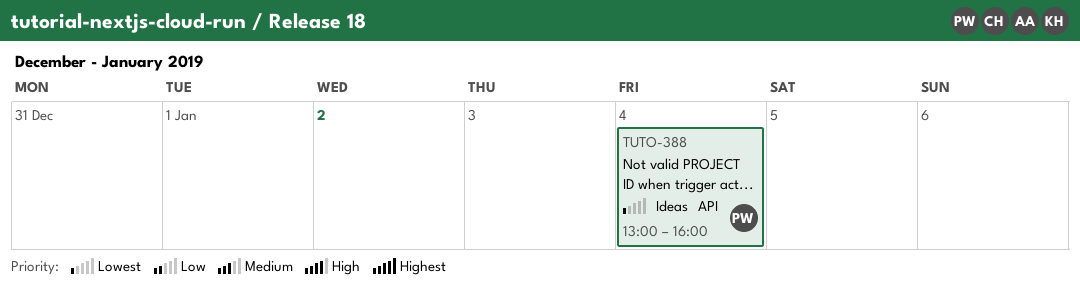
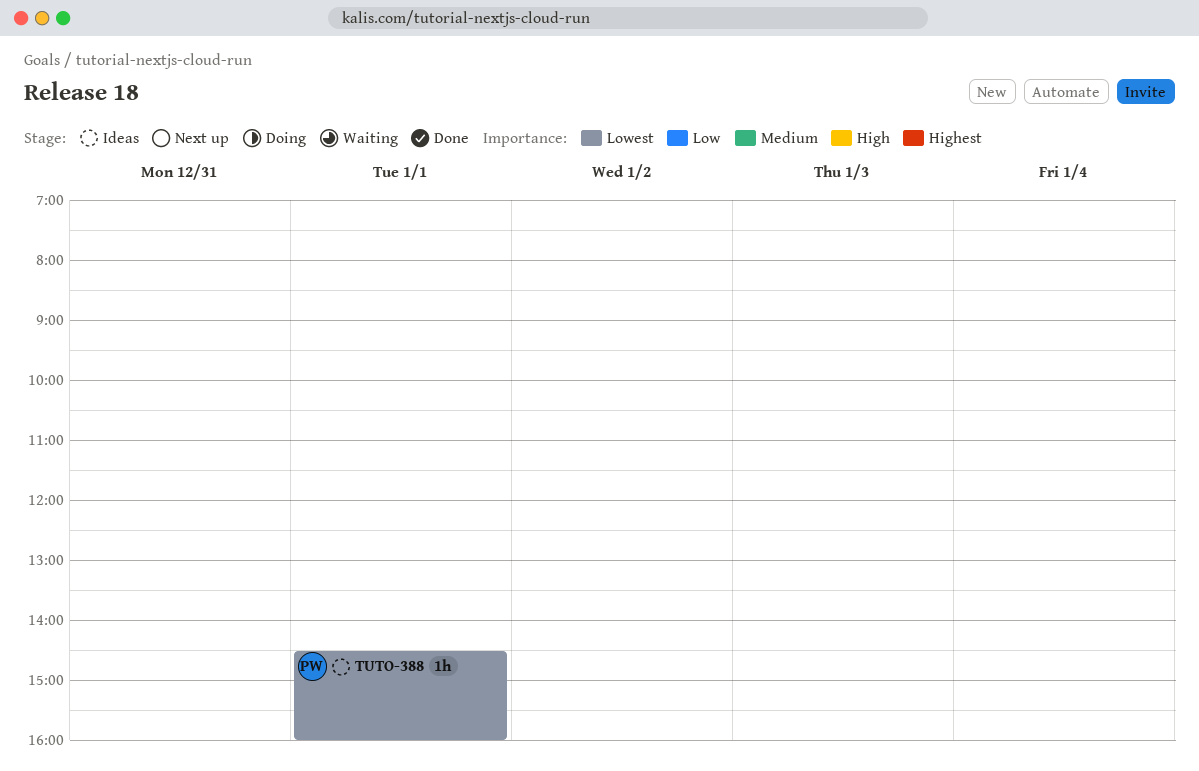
TUTO-388, day: Jan 4 -> Jan 1
TUTO-388, begins: 13:00 -> 14:30

